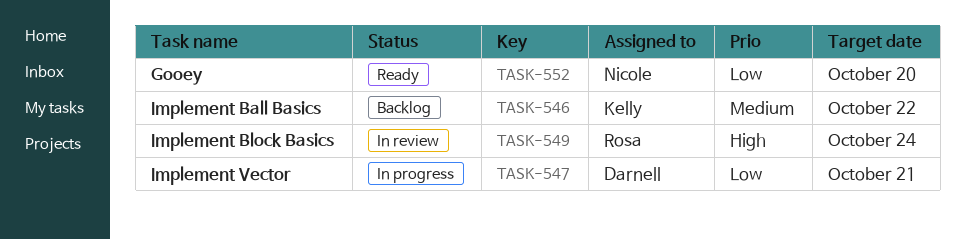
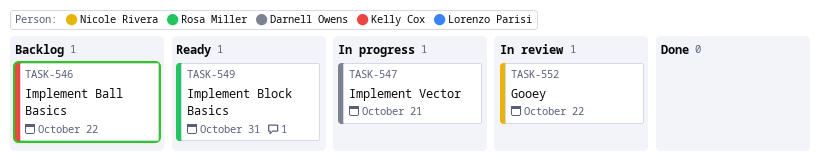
TASK-549, status: In review -> Ready
TASK-549, due: Oct 24 -> Oct 31
TASK-552, status: Ready -> In review
TASK-552, due: Oct 20 -> Oct 22

